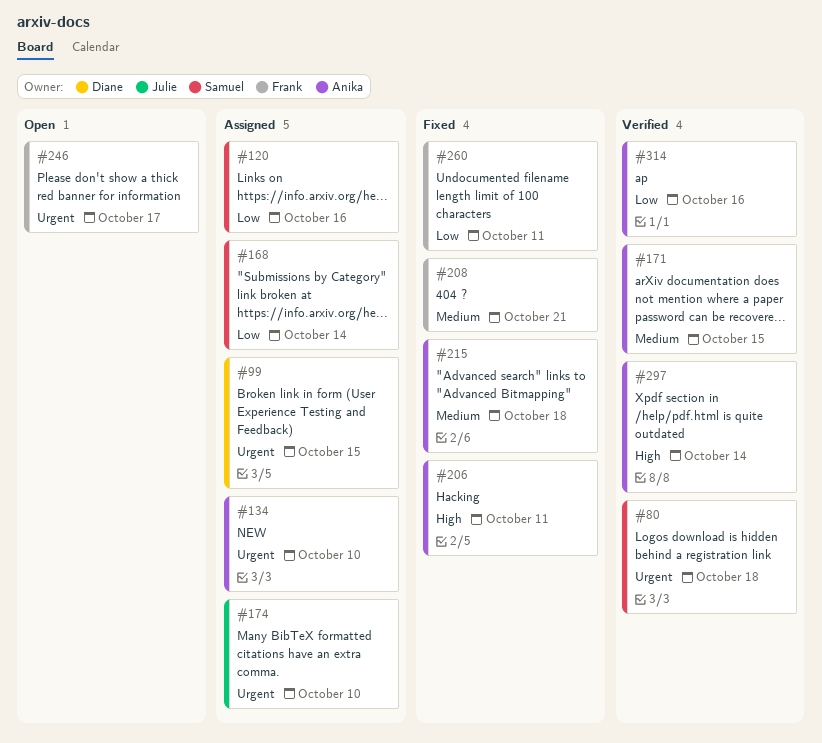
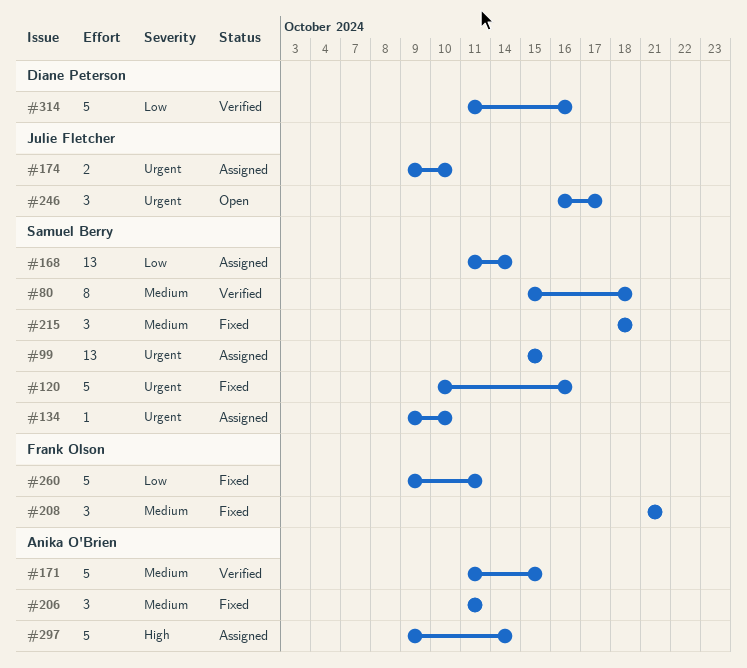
#80, priority: Urgent -> Medium
#99, owner: Diane Peterson -> Samuel Berry
#120, status: Assigned -> Fixed
#120, priority: Low -> Urgent
#134, owner: Anika O'Brien -> Samuel Berry
#206, priority: High -> Medium
#215, owner: Anika O'Brien -> Samuel Berry
#246, owner: Frank Olson -> Julie Fletcher
#297, status: Verified -> Assigned
#314, owner: Anika O'Brien -> Diane Peterson

